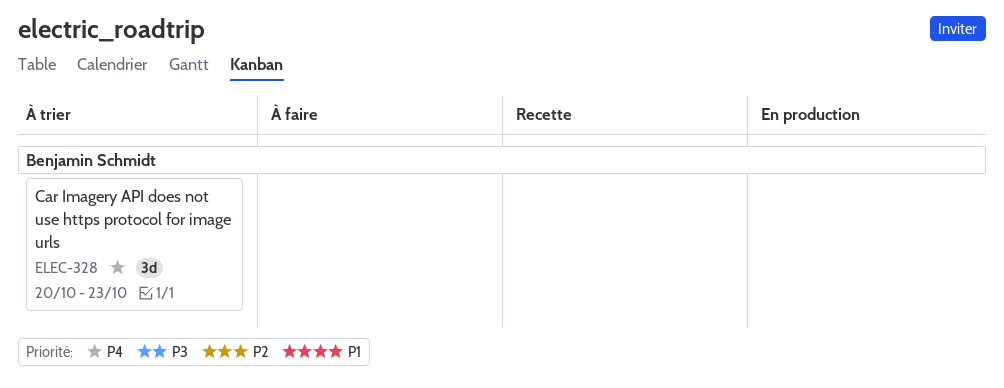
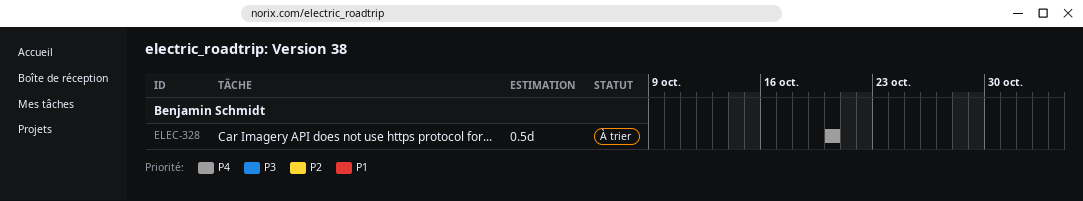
ELEC-328, estimate: 3d -> 0.5d
ELEC-328, due: Oct 23 -> Oct 20

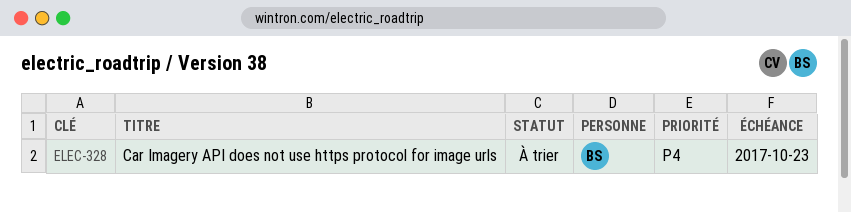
ELEC-328, due: Oct 20 -> Oct 23

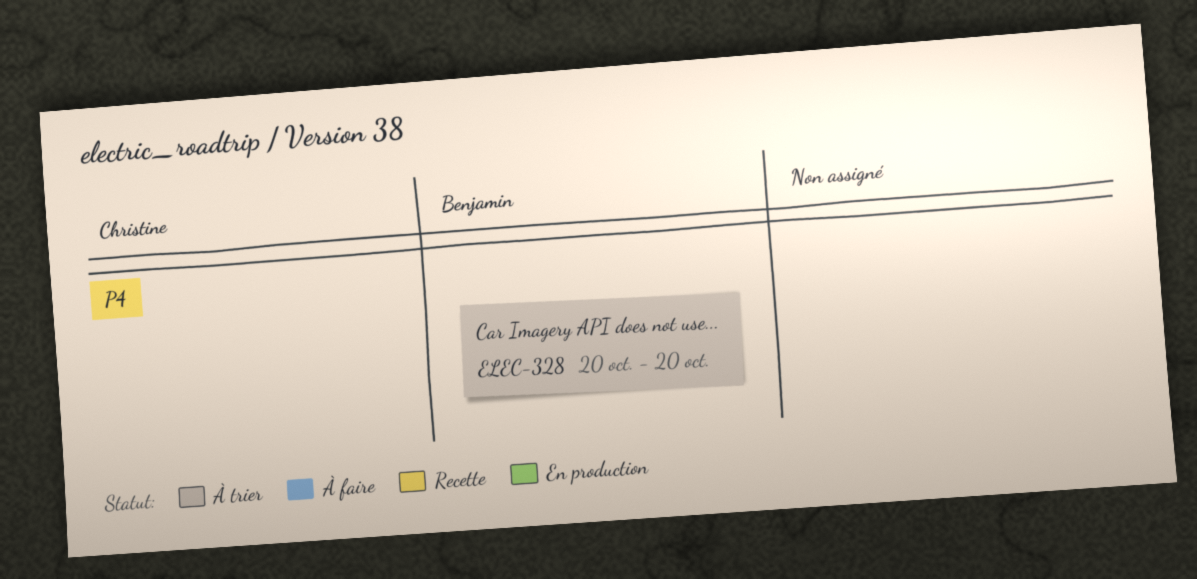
ELEC-328, due: Oct 23 -> Oct 20

